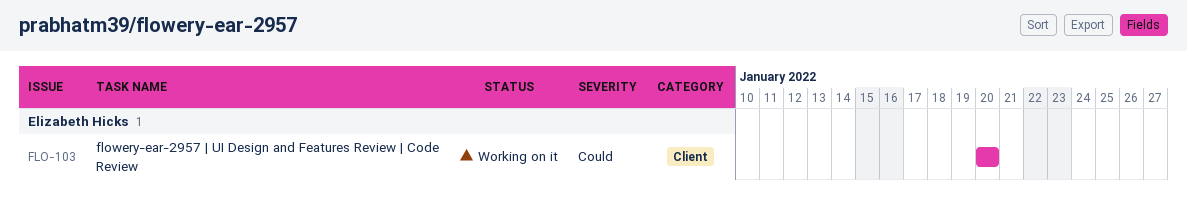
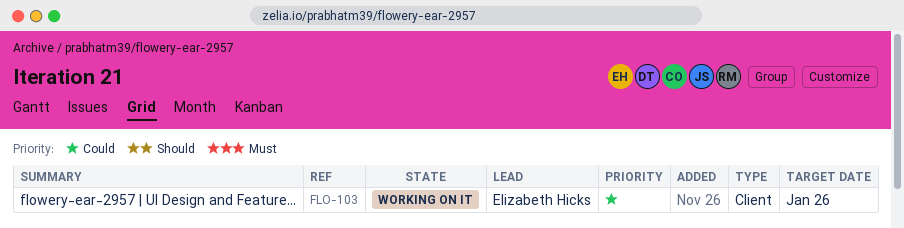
FLO-103, due: Jan 20 -> Jan 26

